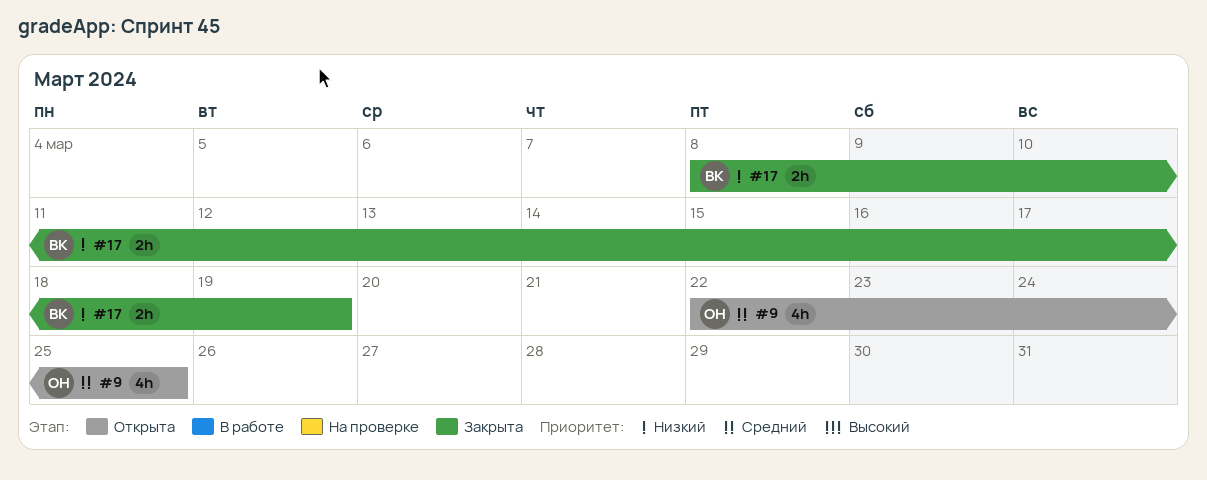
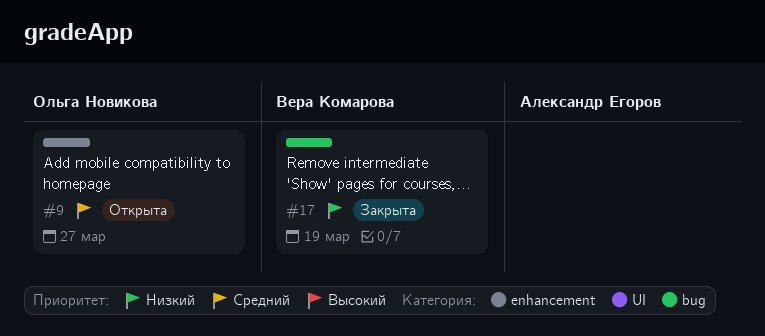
#9, due: Mar 25 -> Mar 27

